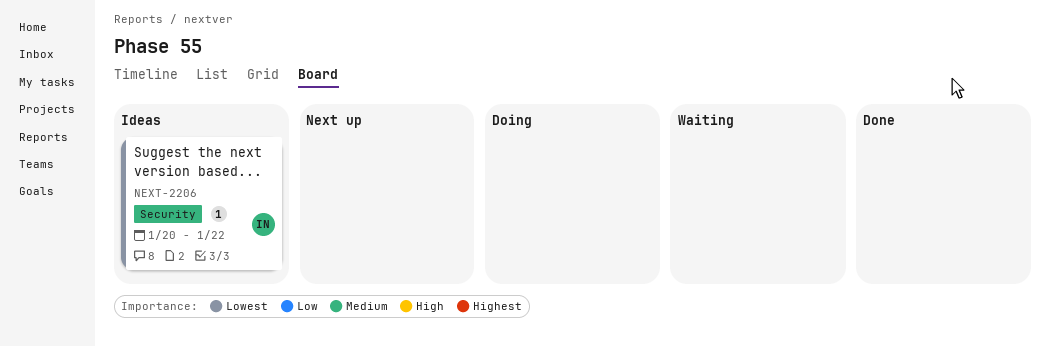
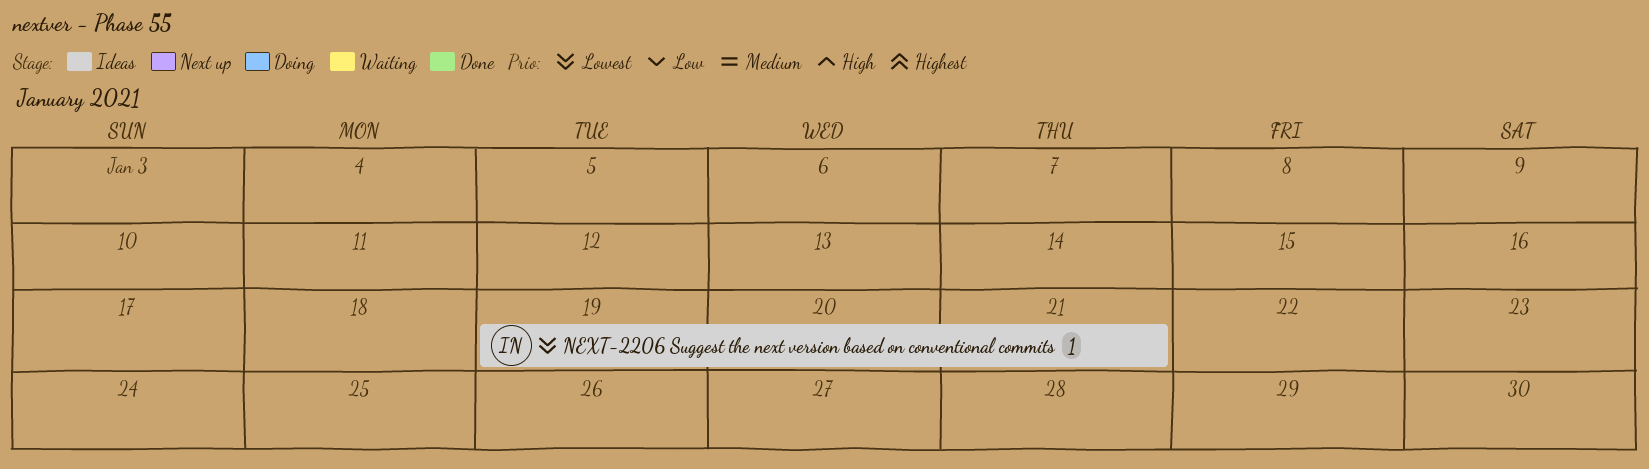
NEXT-2206, start: Jan 20 -> Jan 19
NEXT-2206, due: Jan 22 -> Jan 21

